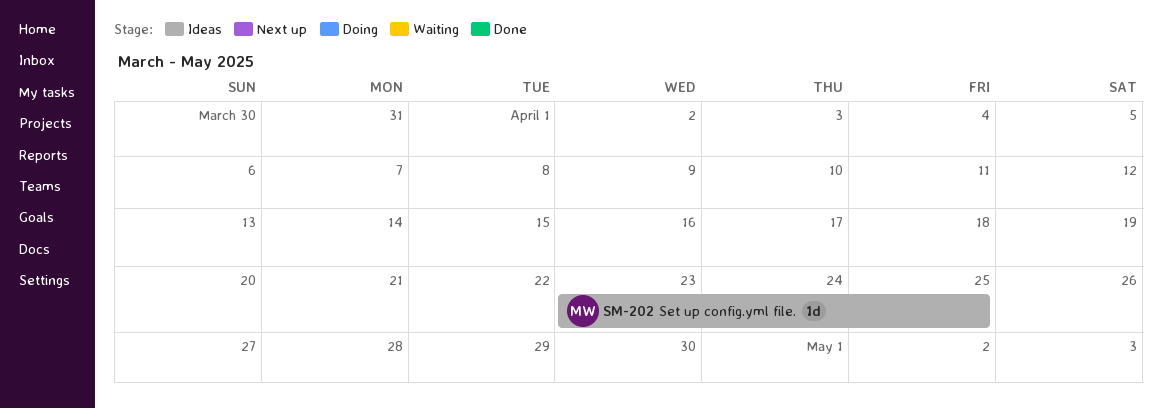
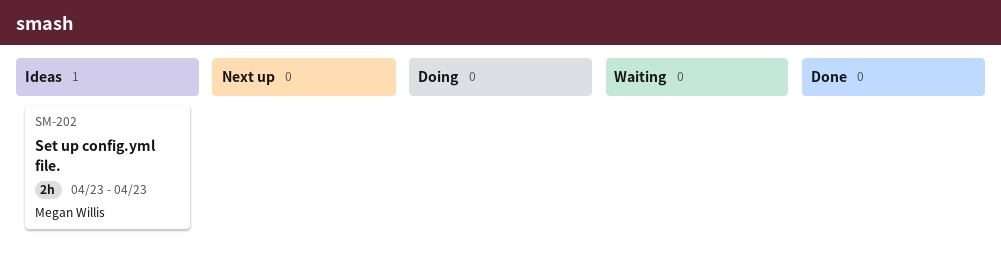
SM-202, estimate: 1d -> 2h
SM-202, due: Apr 25 -> Apr 23

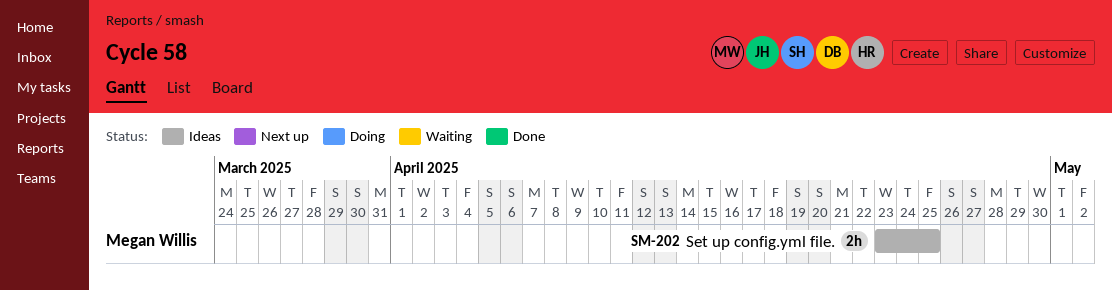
SM-202, due: Apr 23 -> Apr 25

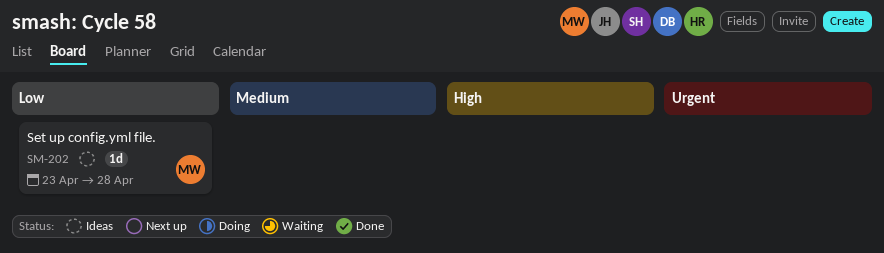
SM-202, estimate: 2h -> 1d
SM-202, due: Apr 25 -> Apr 28

